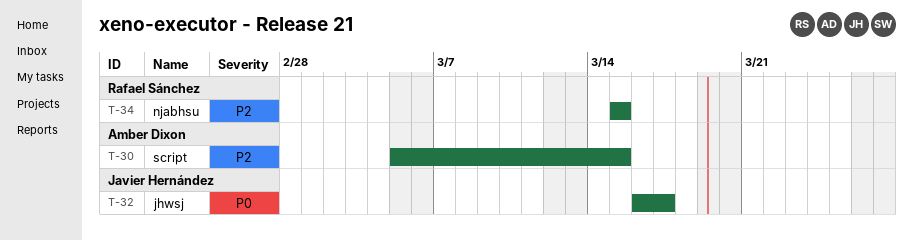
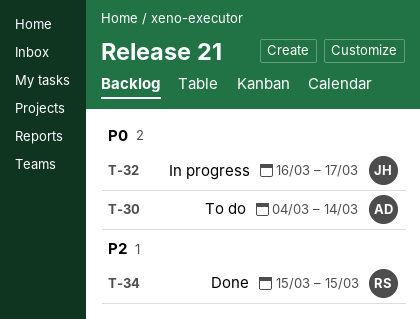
T-30, priority: P2 -> P0
T-30, start: Mar 5 -> Mar 4
T-30, due: Mar 15 -> Mar 14

